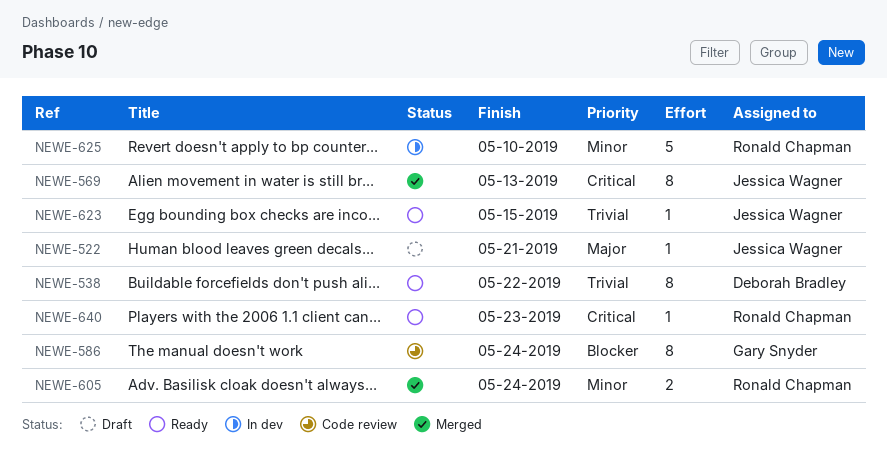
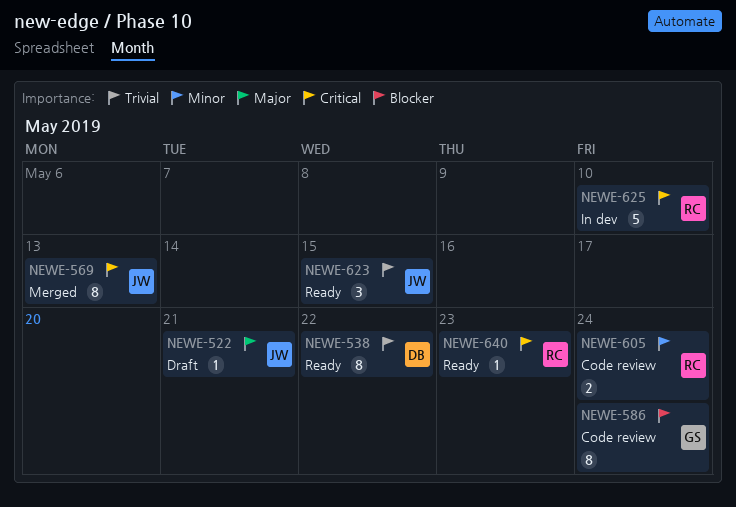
NEWE-605, status: Merged -> Code review
NEWE-623, estimate: 1 -> 3
NEWE-625, priority: Minor -> Critical

